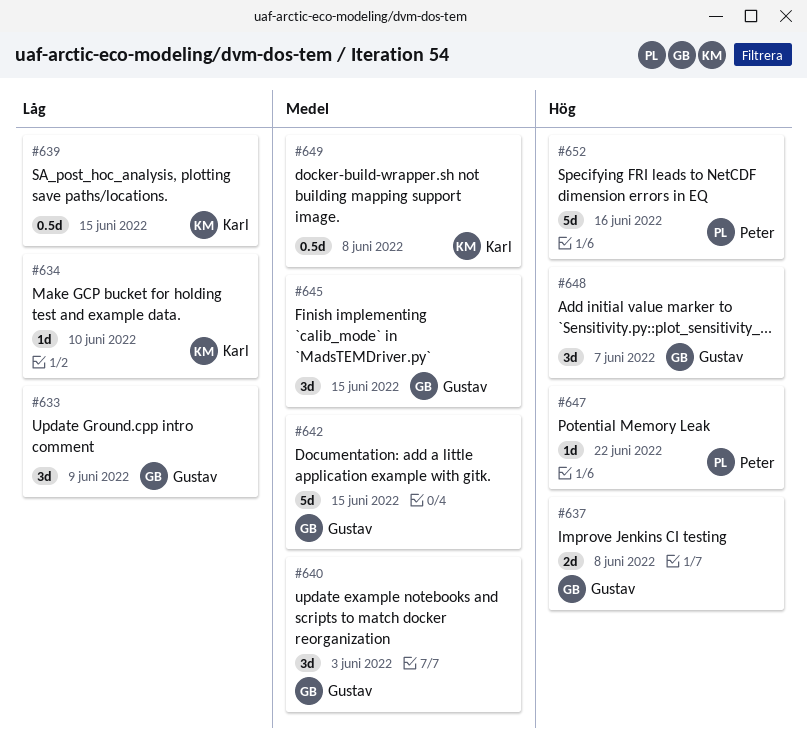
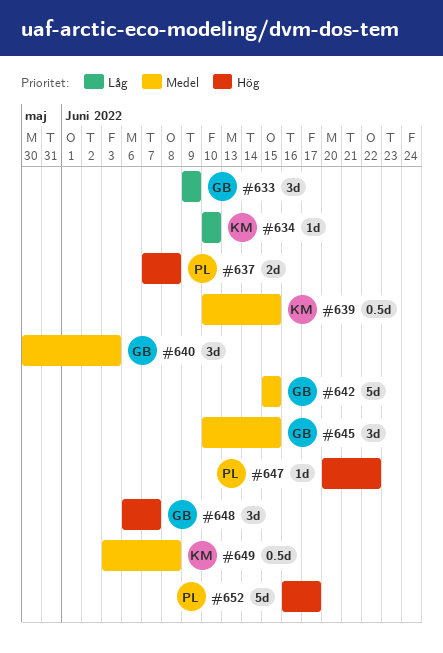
#637, owner: Gustav -> Peter
#639, priority: Låg -> Medel
#652, due: Jun 16 -> Jun 17

